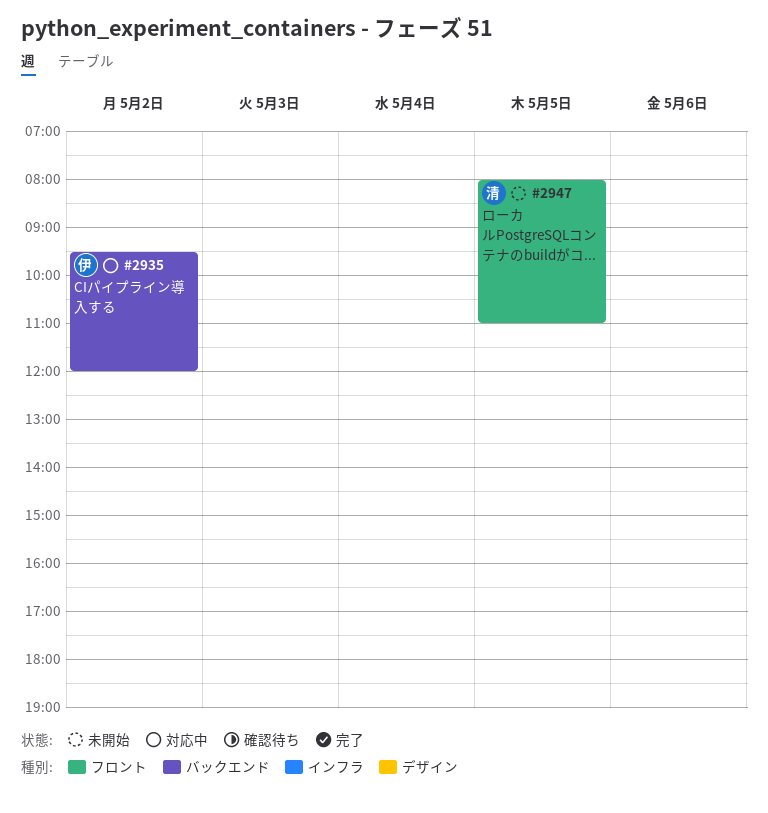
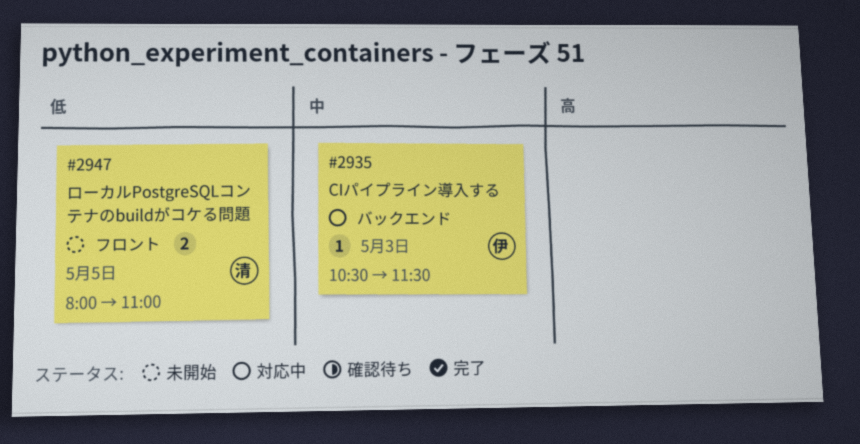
#2935, day: May 2 -> May 3
#2935, begins: 09:30 -> 10:30
#2935, ends: 12:00 -> 11:30

